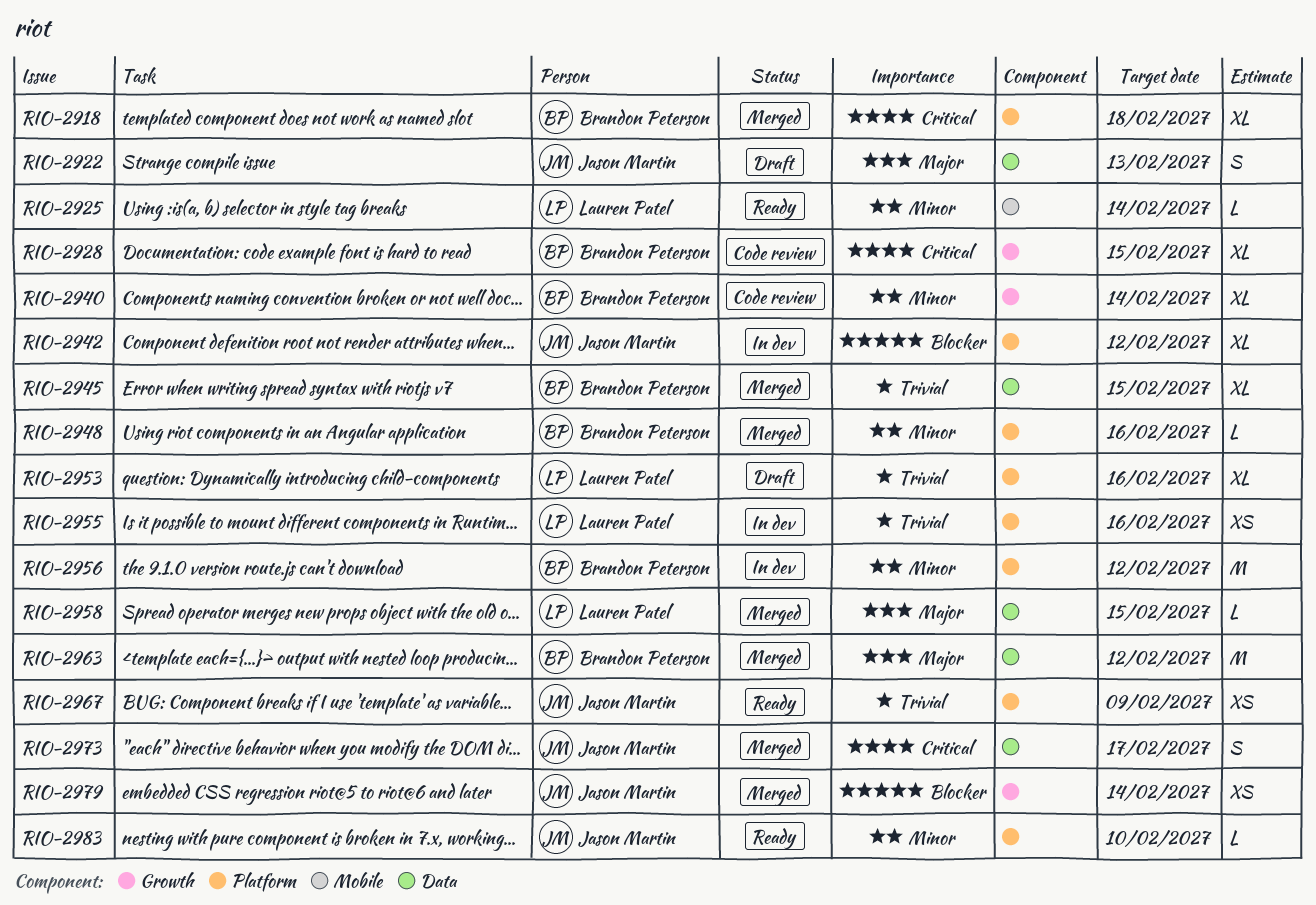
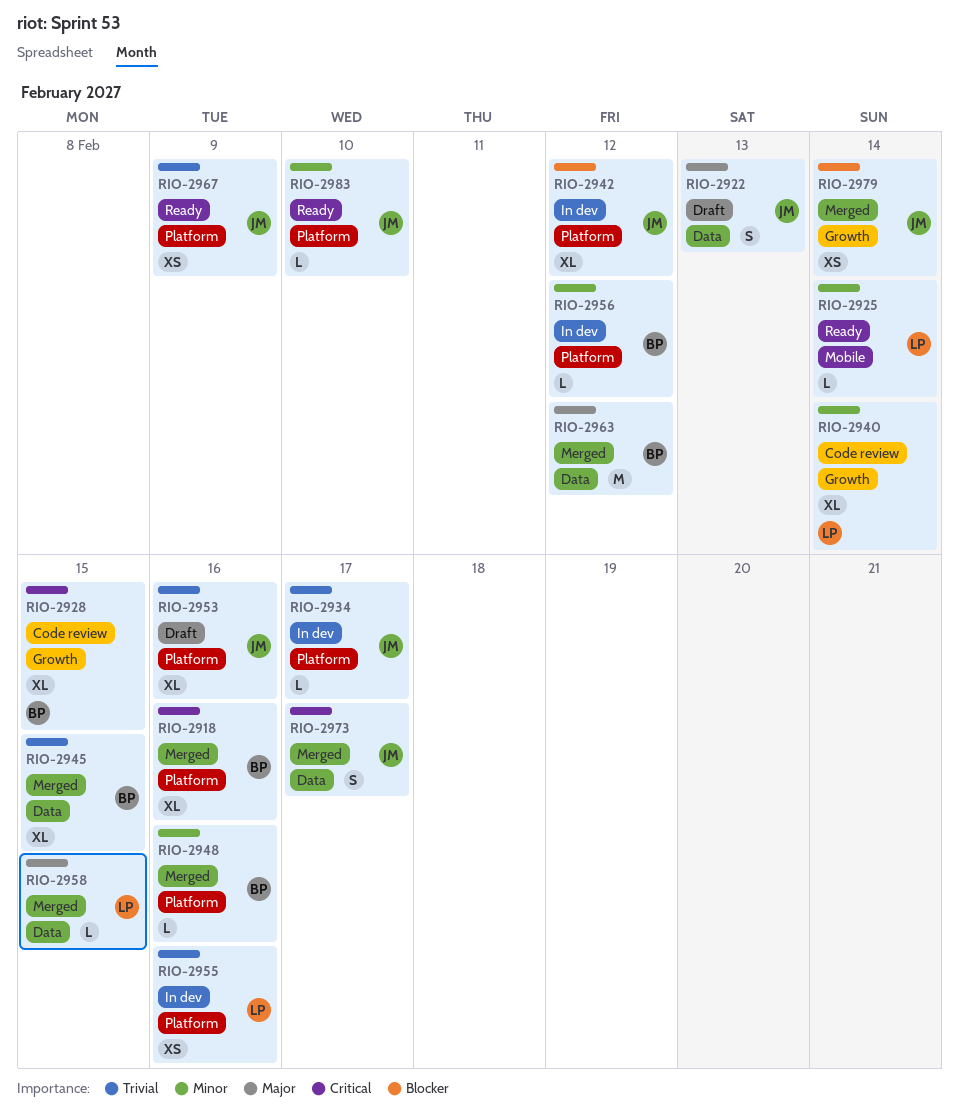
RIO-2918, due: Feb 18 -> Feb 16
RIO-2934: none -> present
RIO-2940, owner: Brandon Peterson -> Lauren Patel
RIO-2953, owner: Lauren Patel -> Jason Martin
RIO-2956, estimate: M -> L

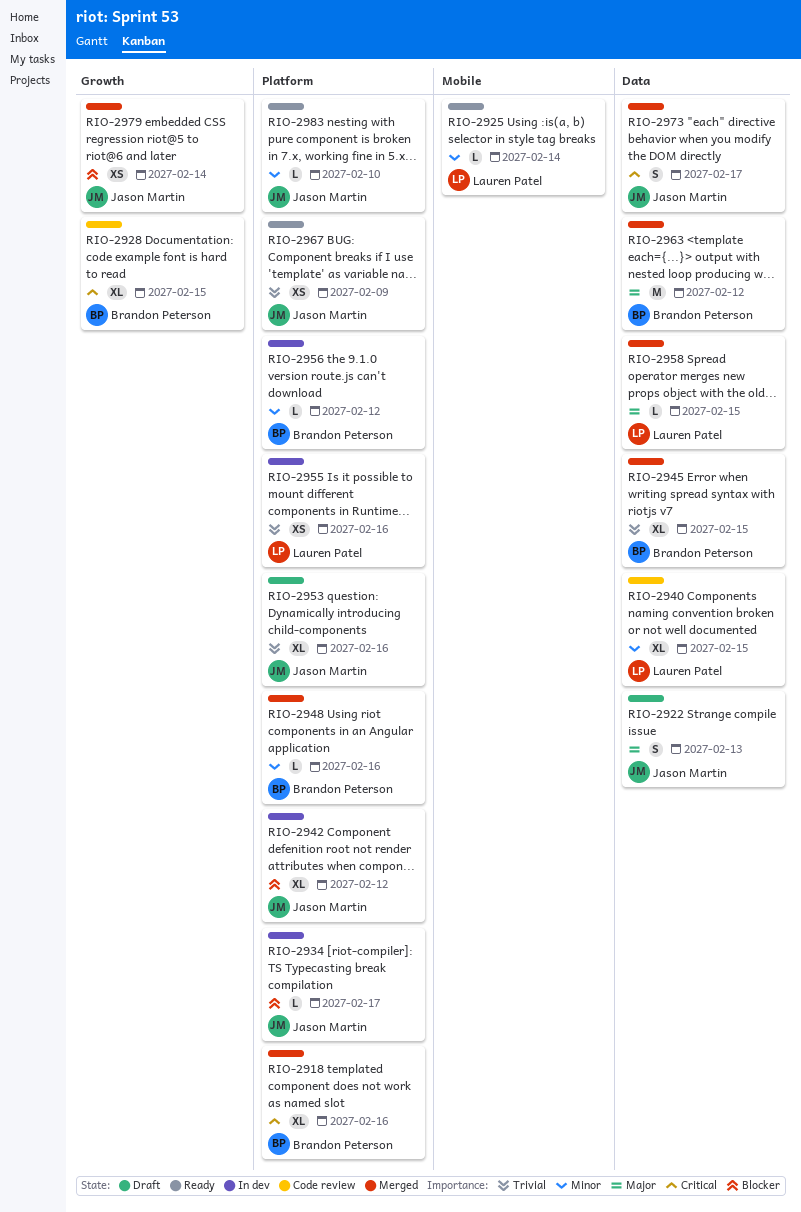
RIO-2934, priority: Trivial -> Blocker
RIO-2940, label: Growth -> Data
RIO-2940, due: Feb 14 -> Feb 15

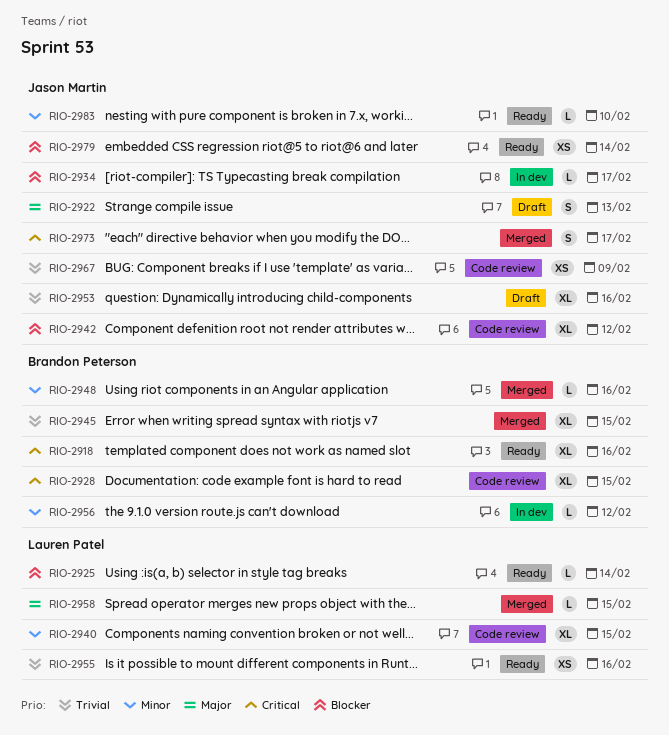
RIO-2918, status: Merged -> Ready
RIO-2925, priority: Minor -> Blocker
RIO-2942, status: In dev -> Code review
RIO-2955, status: In dev -> Ready
RIO-2963: present -> none
RIO-2967, status: Ready -> Code review
RIO-2979, status: Merged -> Ready

